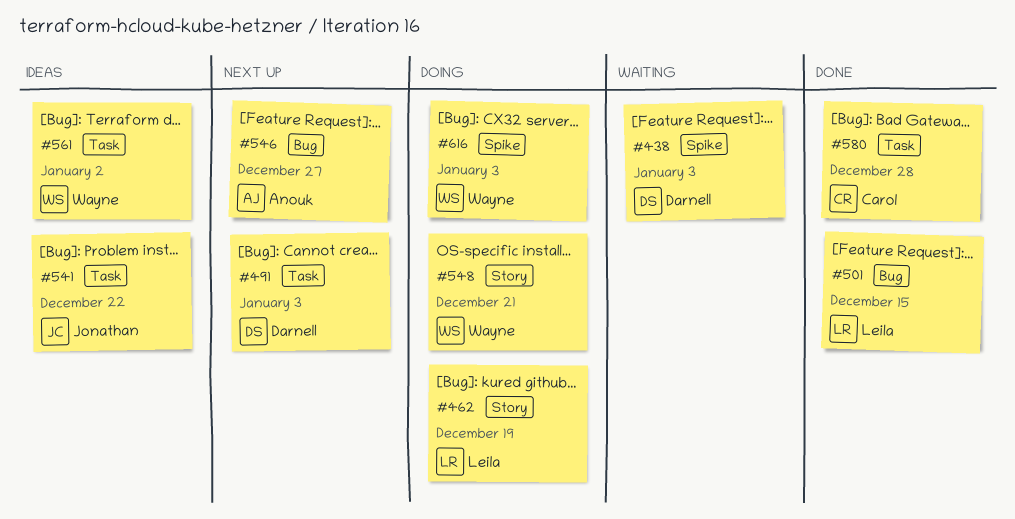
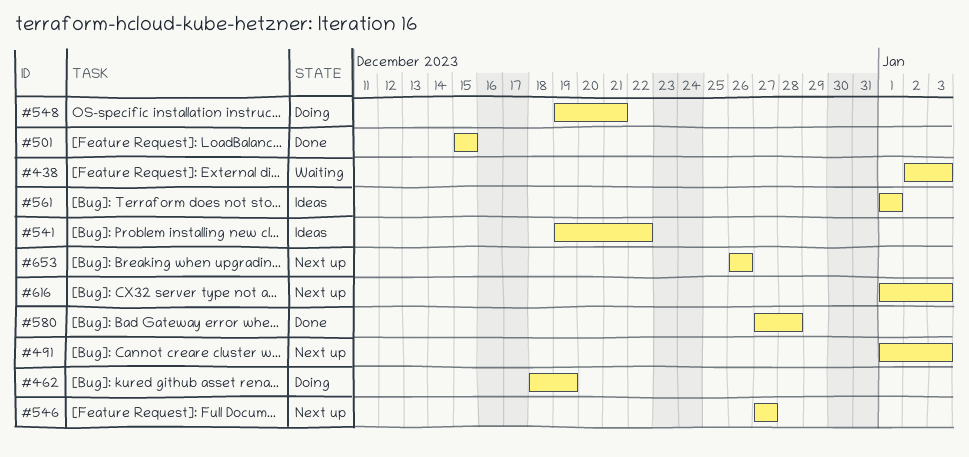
#561, due: Jan 2 -> Jan 1
#616, status: Doing -> Next up
#653: none -> present

